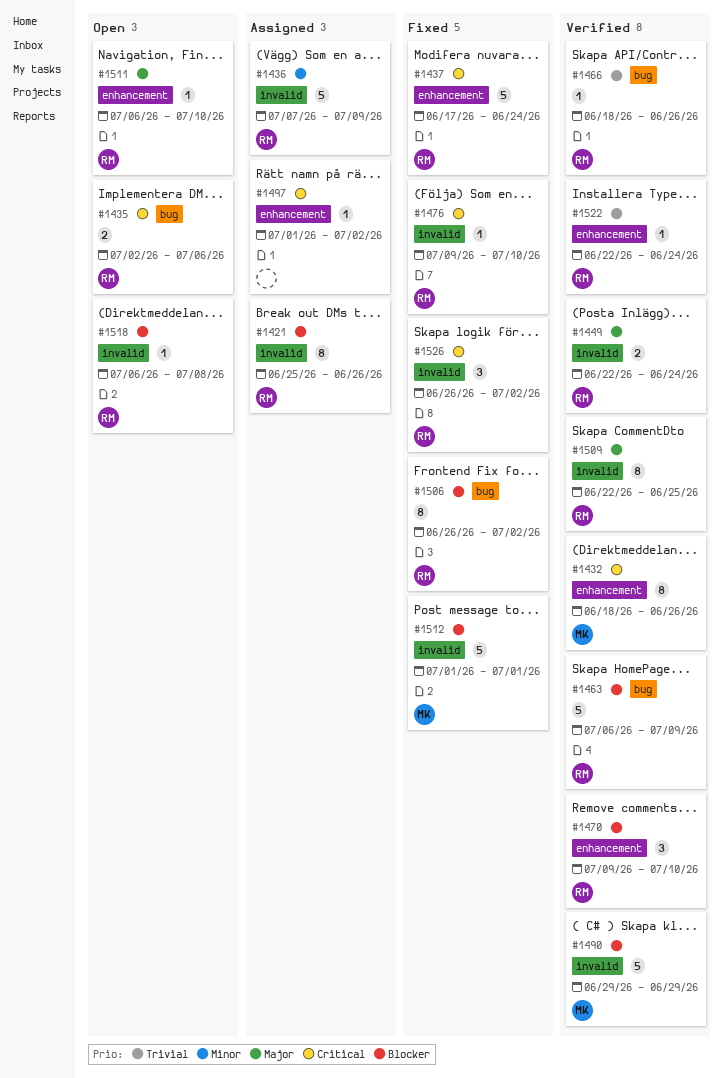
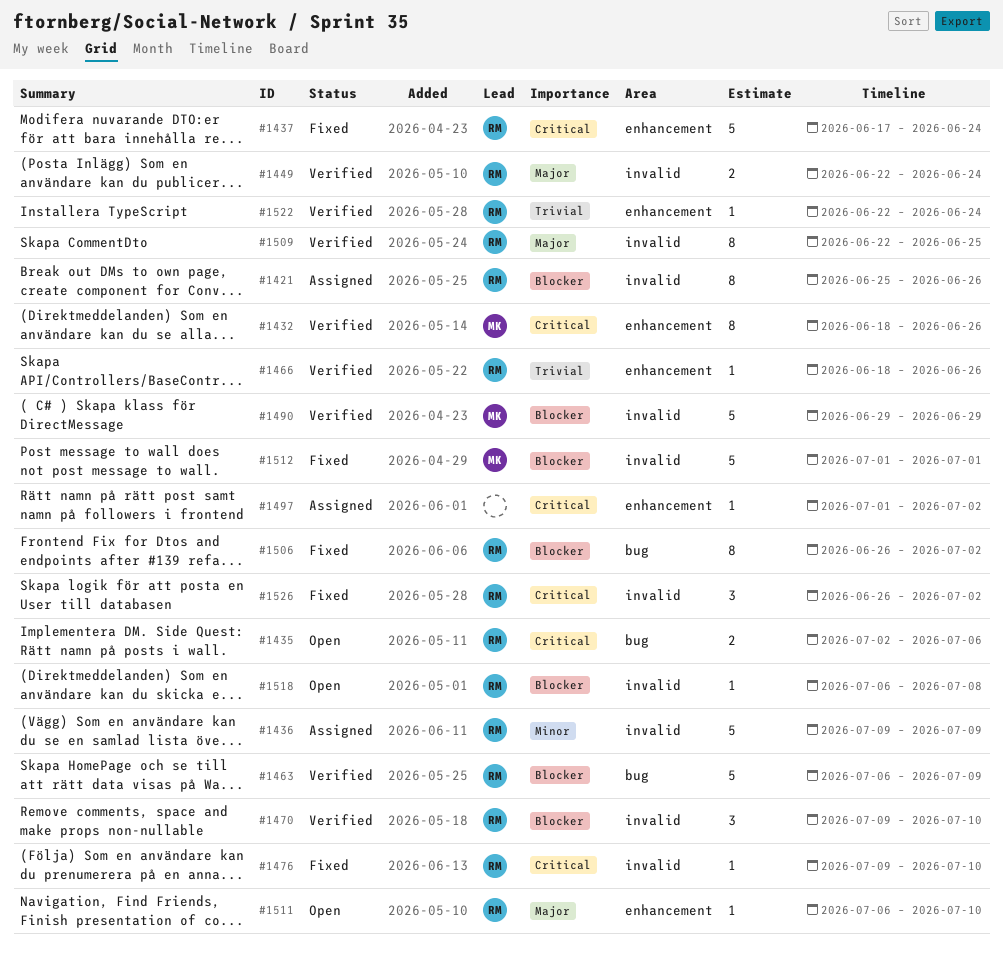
#1436, start: Jul 7 -> Jul 9
#1466, label: bug -> enhancement
#1470, label: enhancement -> invalid

